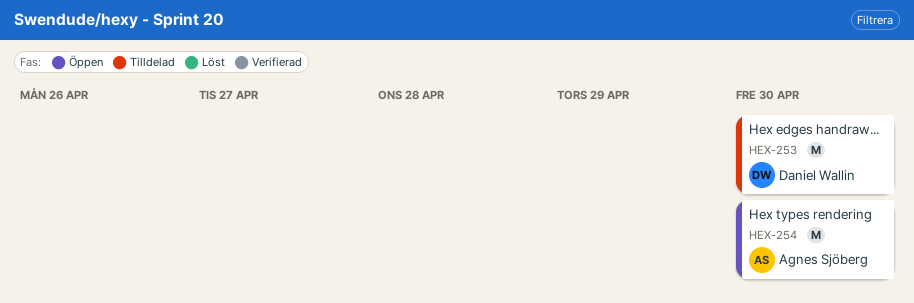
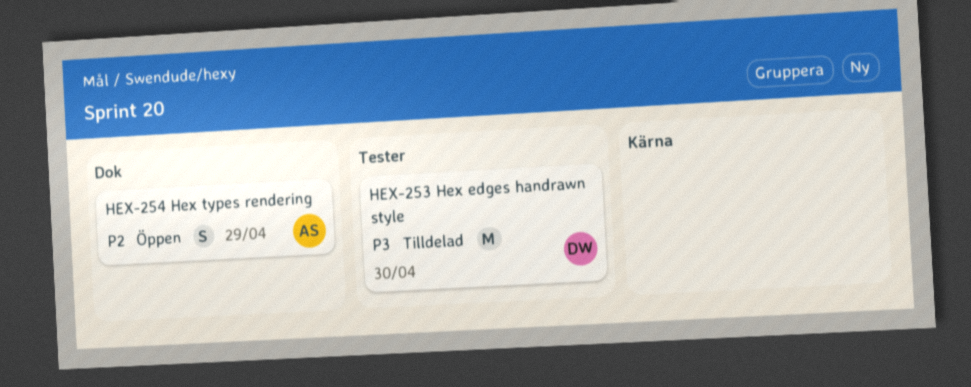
HEX-254, estimate: M -> S
HEX-254, due: Apr 30 -> Apr 29

